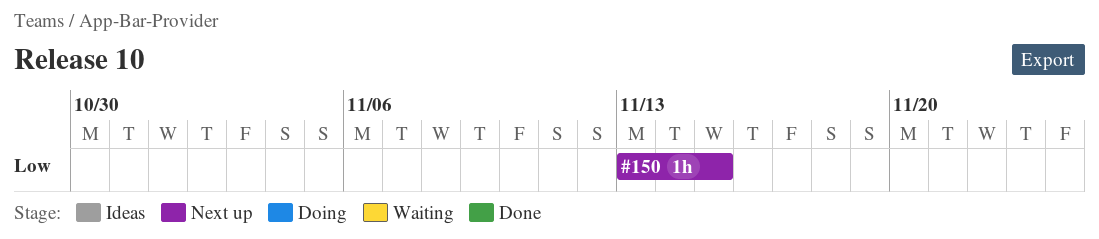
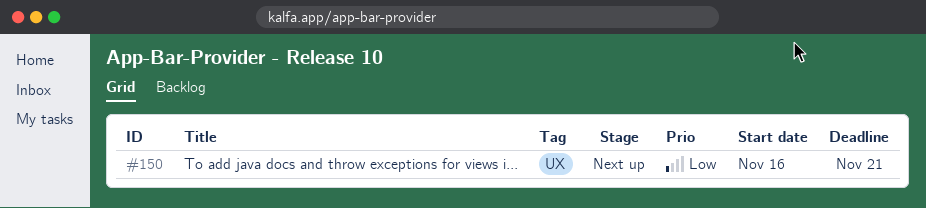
#150, start: Nov 13 -> Nov 16
#150, due: Nov 15 -> Nov 21

